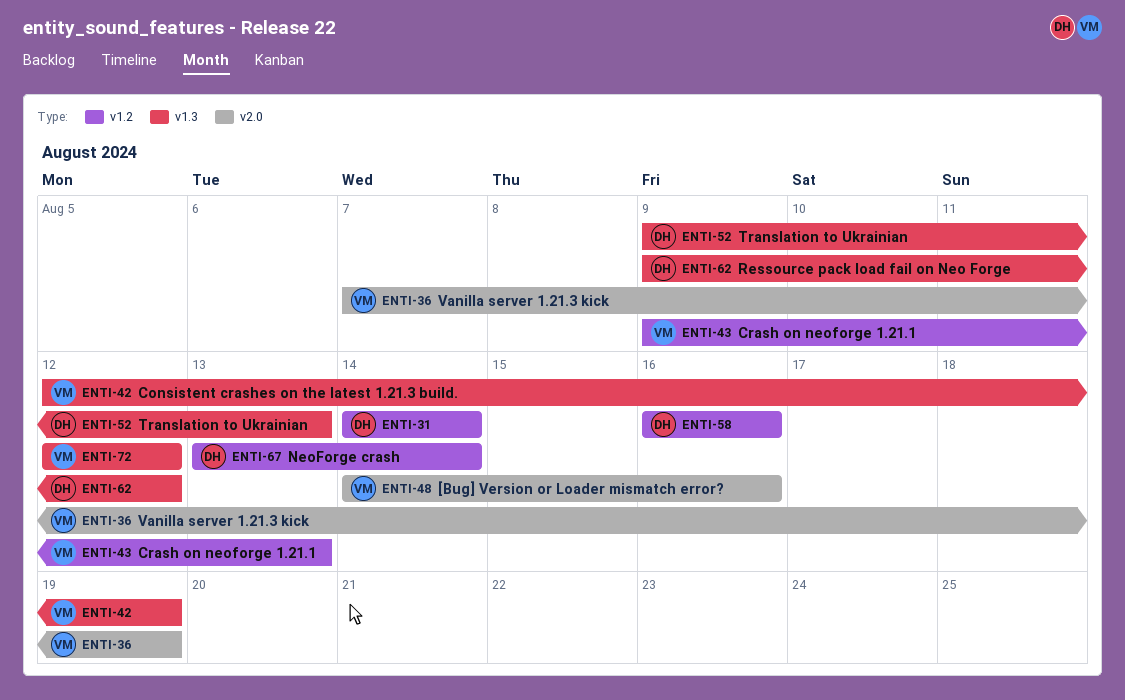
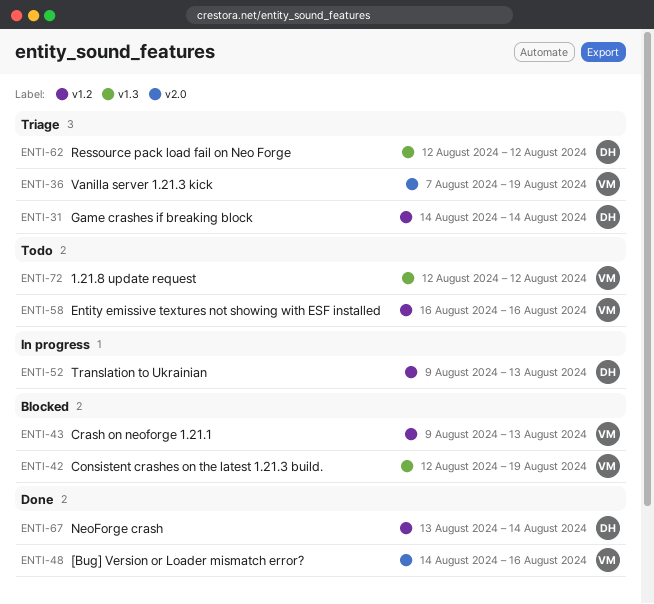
ENTI-52, label: v1.3 -> v1.2
ENTI-58, owner: DH -> VM
ENTI-62, start: Aug 9 -> Aug 12

